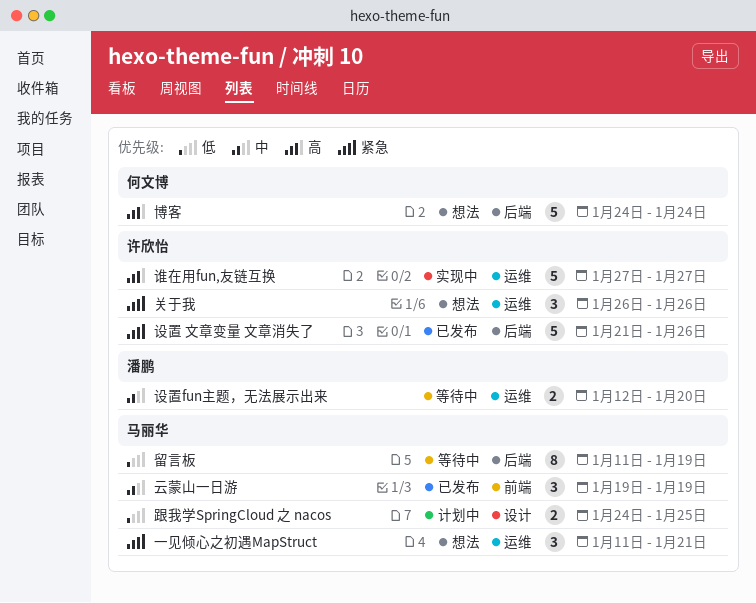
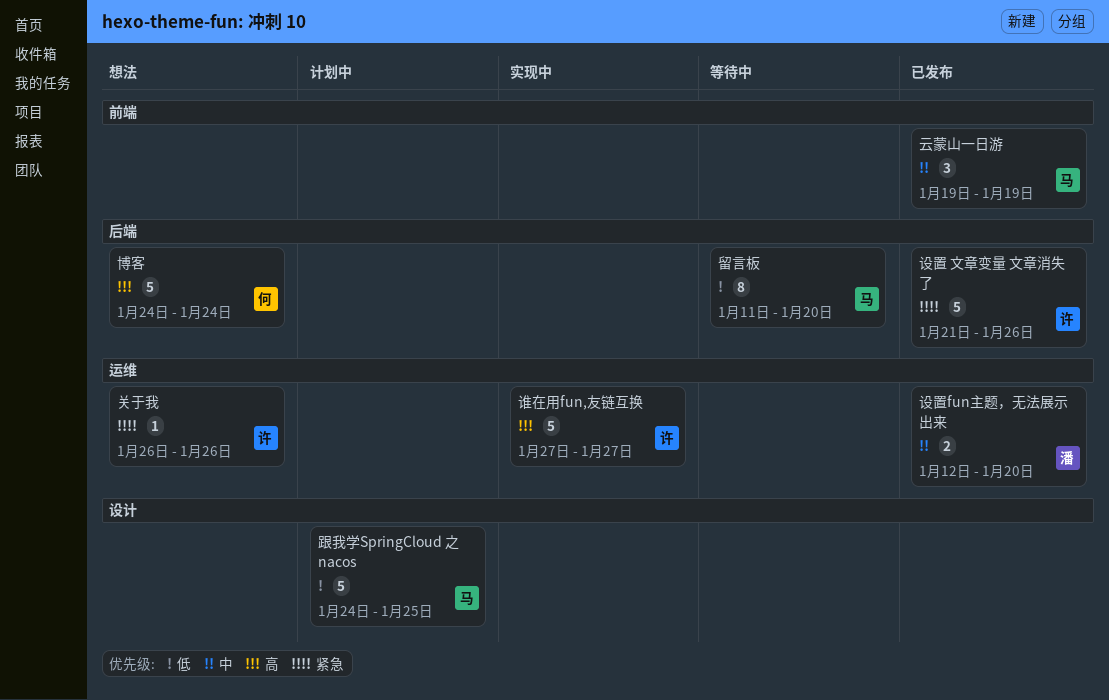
一见倾心之初遇MapStruct: present -> none
关于我, estimate: 3 -> 1
留言板, due: Jan 19 -> Jan 20
设置fun主题，无法展示出来, status: 等待中 -> 已发布
跟我学SpringCloud 之 nacos, estimate: 2 -> 5

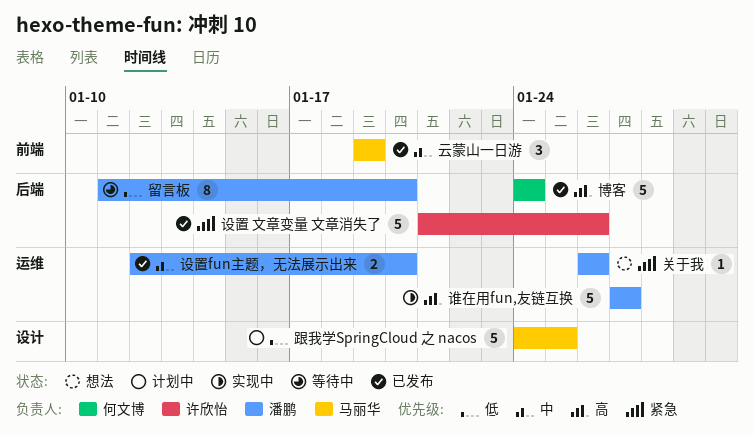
关于我, owner: 许欣怡 -> 潘鹏
博客, status: 想法 -> 已发布
留言板, owner: 马丽华 -> 潘鹏
谁在用fun,友链互换, owner: 许欣怡 -> 潘鹏

